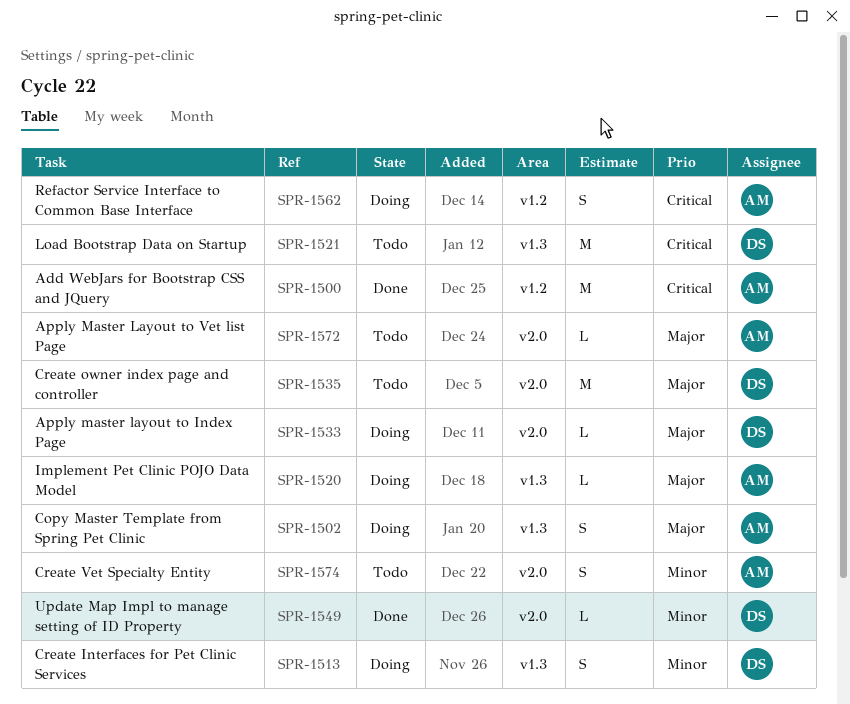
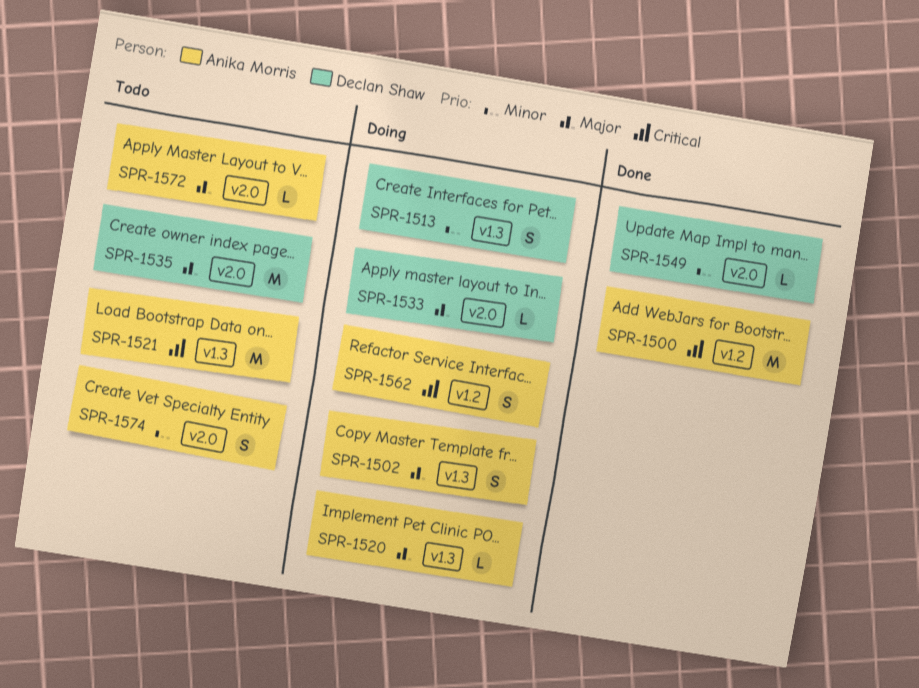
SPR-1521, owner: Declan Shaw -> Anika Morris

